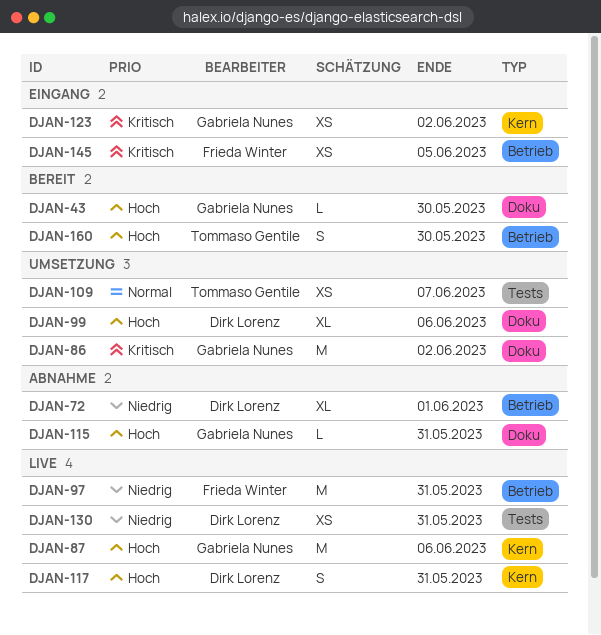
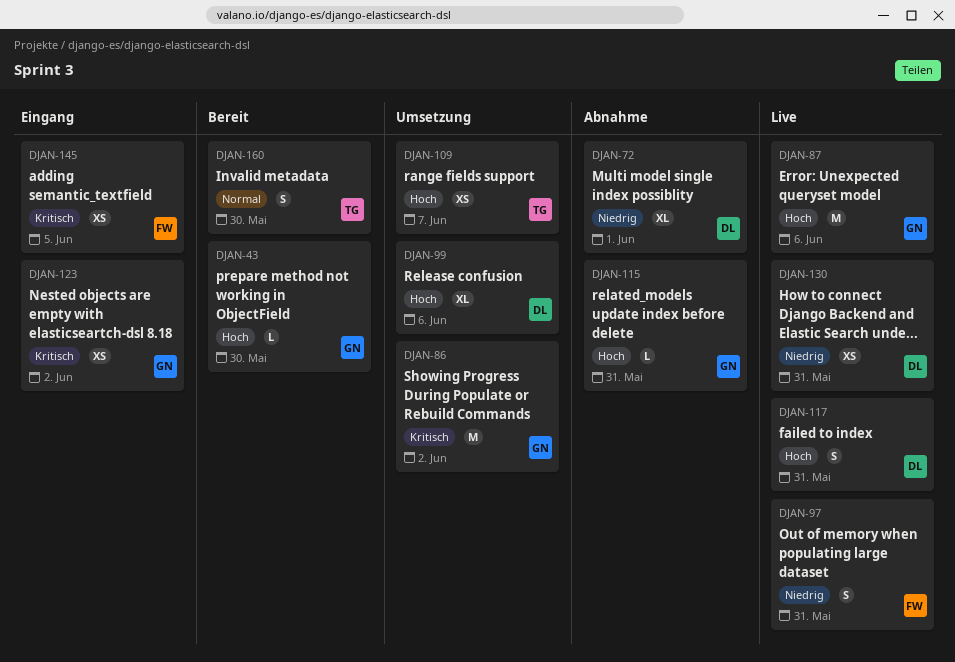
DJAN-97, estimate: M -> S
DJAN-109, priority: Normal -> Hoch
DJAN-160, priority: Hoch -> Normal

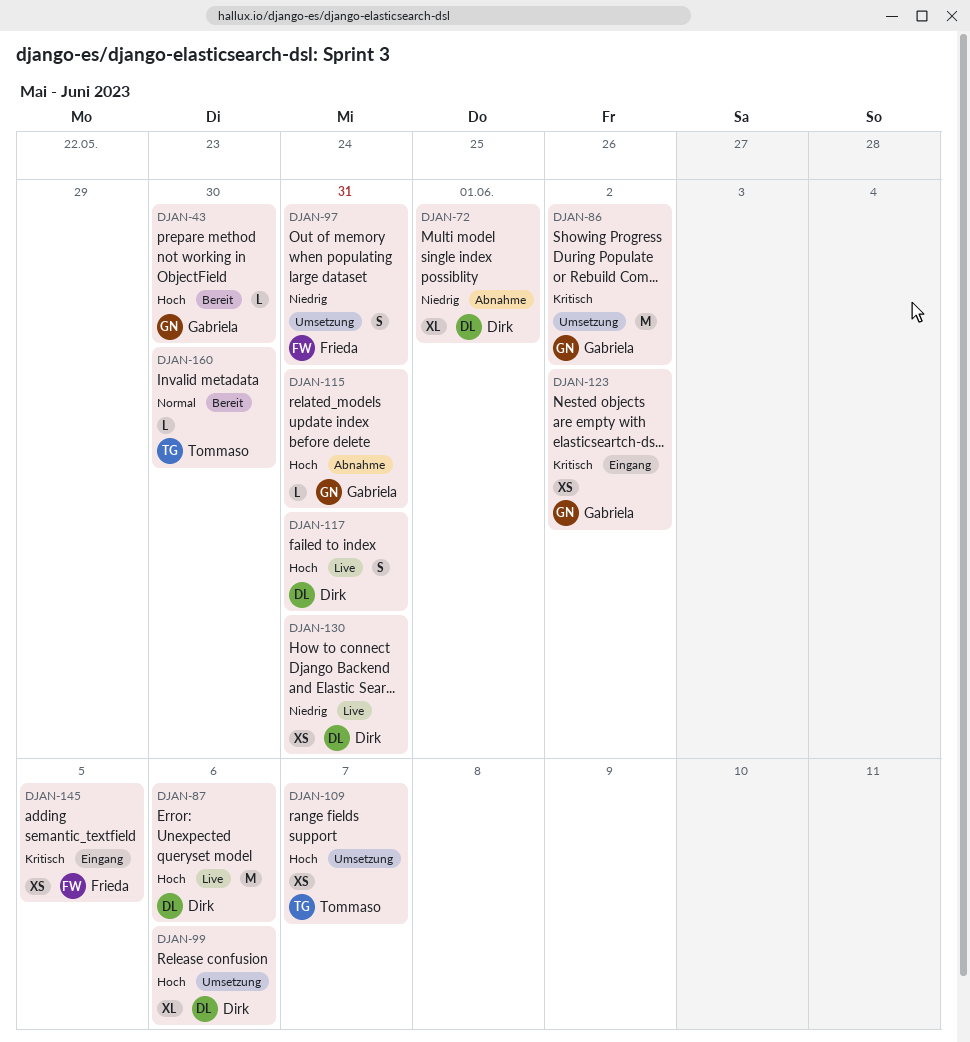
DJAN-87, owner: Gabriela -> Dirk
DJAN-97, status: Live -> Umsetzung
DJAN-160, estimate: S -> L

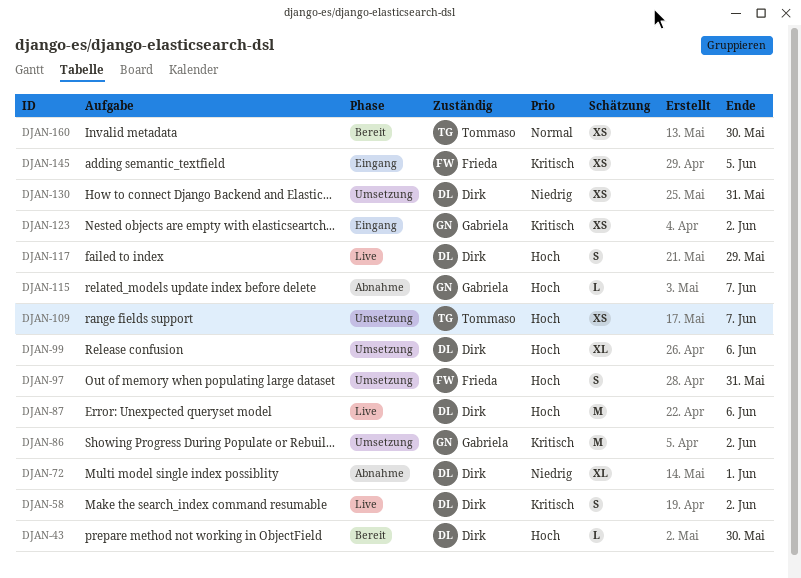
DJAN-43, owner: Gabriela -> Dirk
DJAN-58: none -> present
DJAN-97, priority: Niedrig -> Hoch
DJAN-115, due: May 31 -> Jun 7
DJAN-117, due: May 31 -> May 29
DJAN-130, status: Live -> Umsetzung
DJAN-160, estimate: L -> XS

